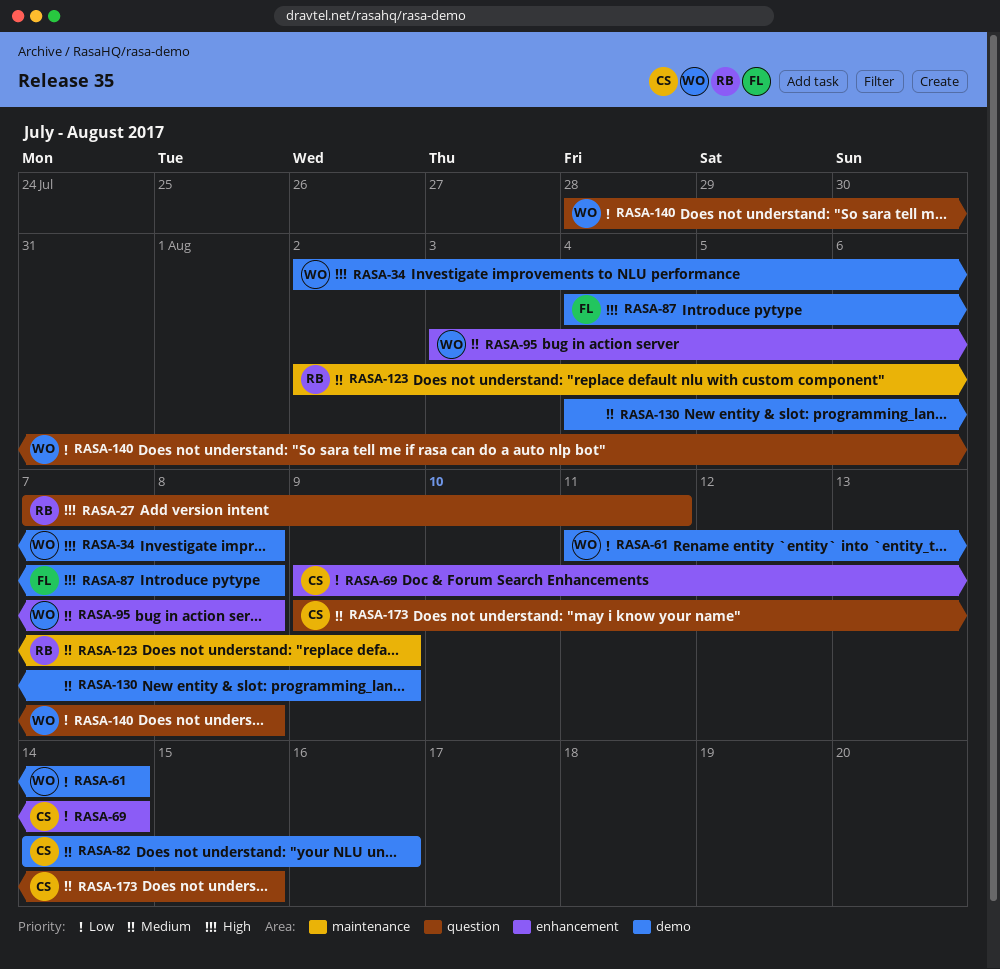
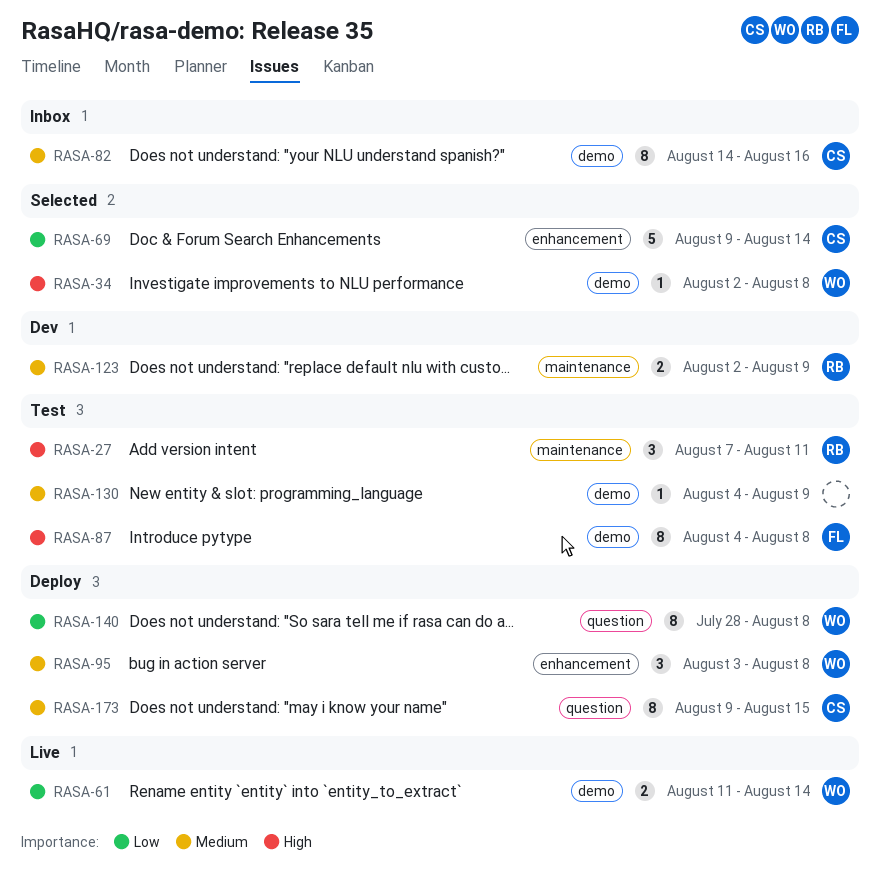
RASA-27, label: question -> maintenance

